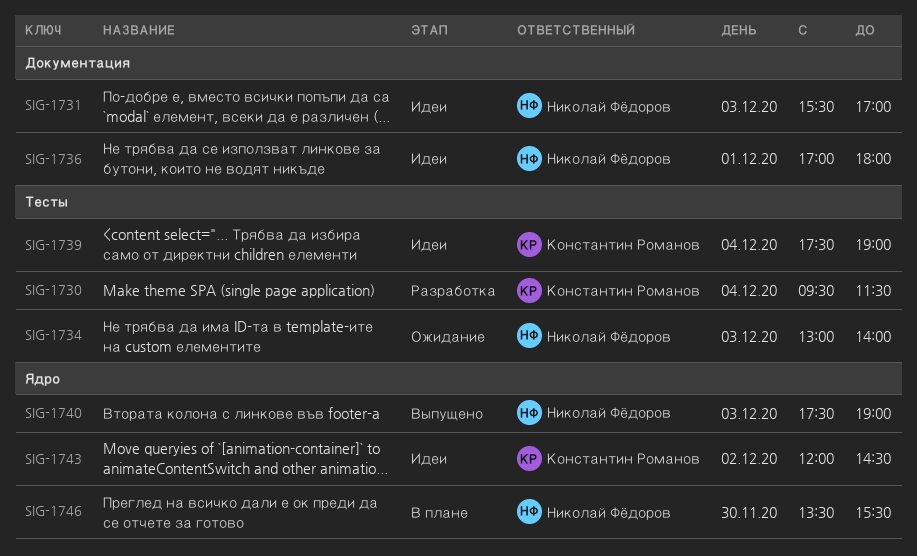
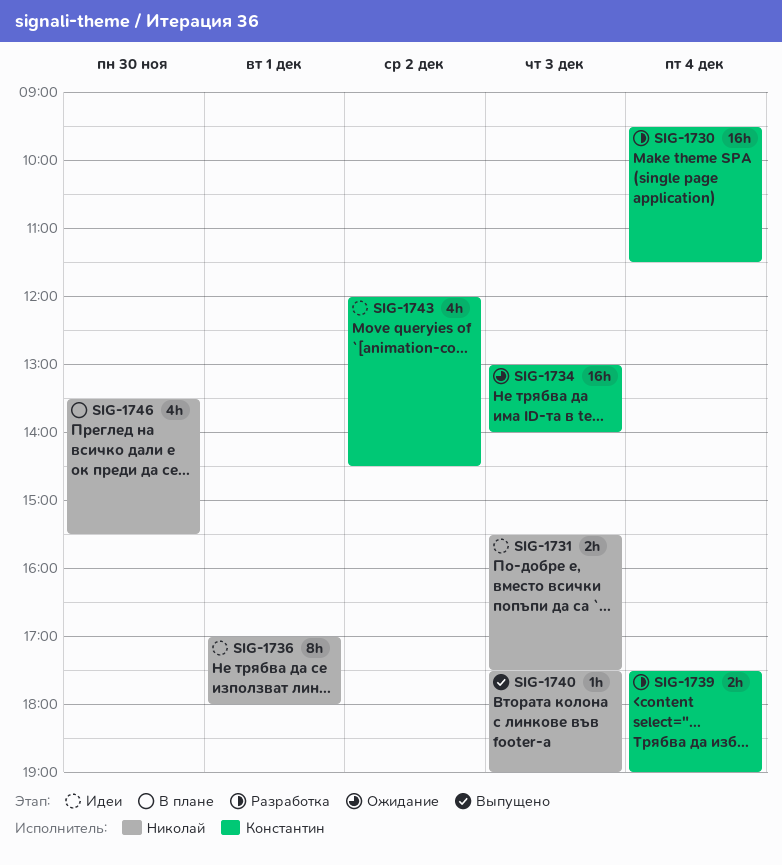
SIG-1731, ends: 17:00 -> 17:30
SIG-1734, owner: Николай Фёдоров -> Константин Романов
SIG-1739, status: Идеи -> Разработка

